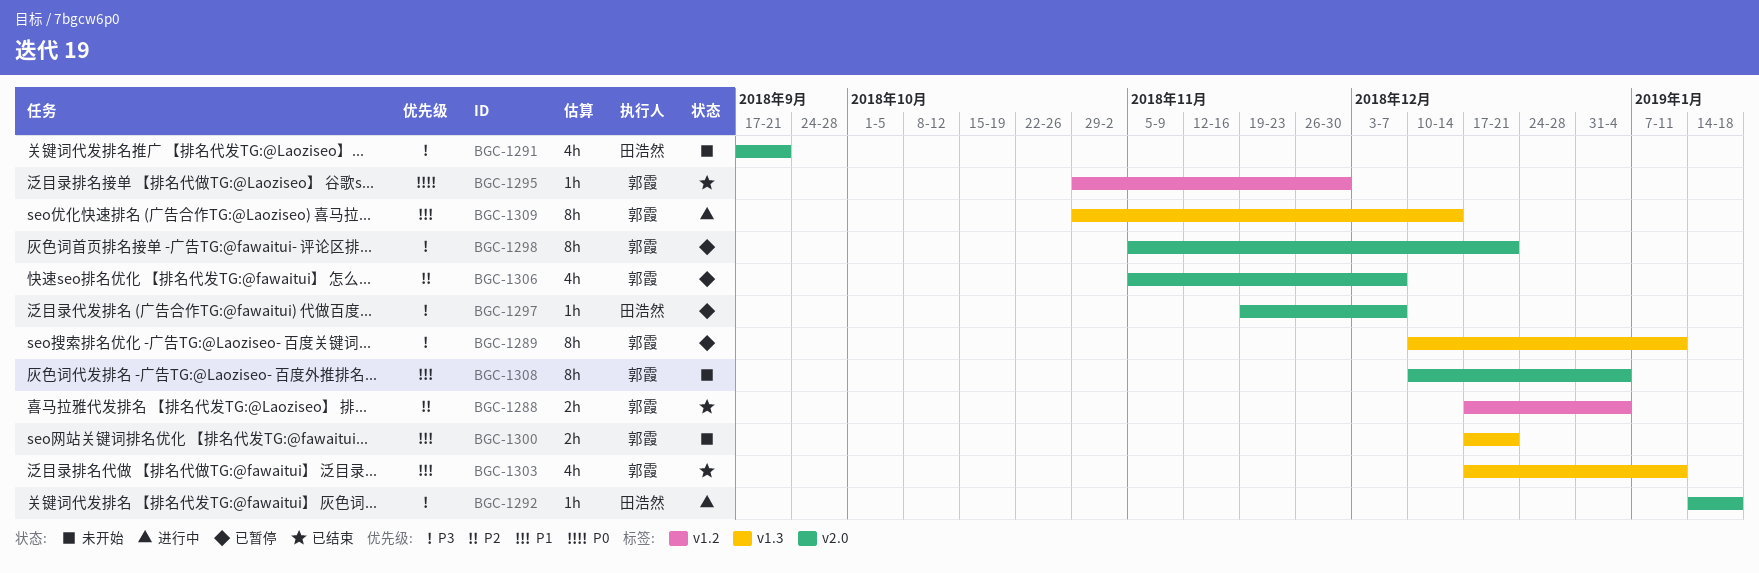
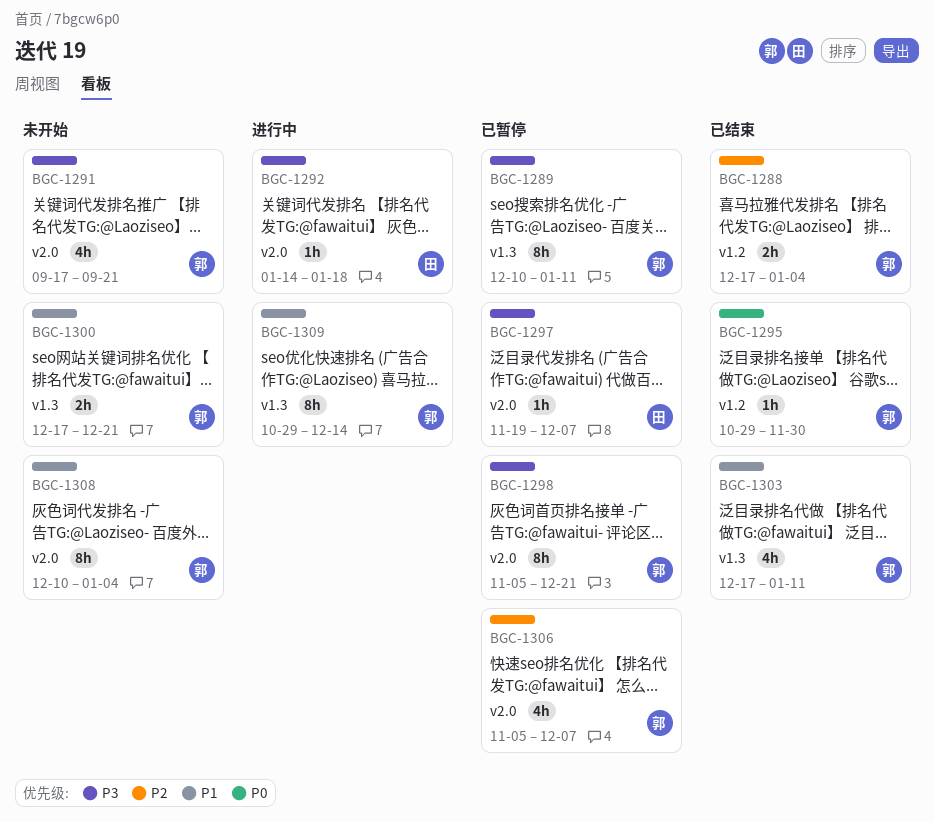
BGC-1291, owner: 田浩然 -> 郭霞

